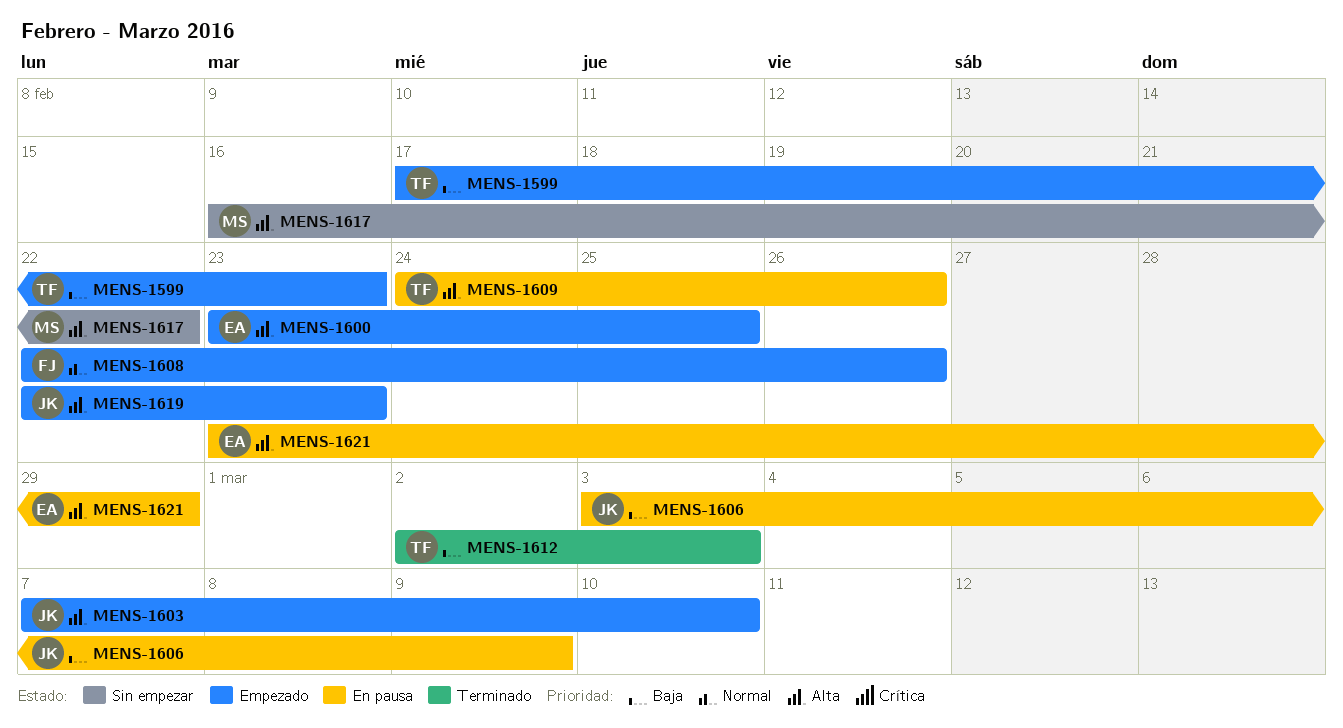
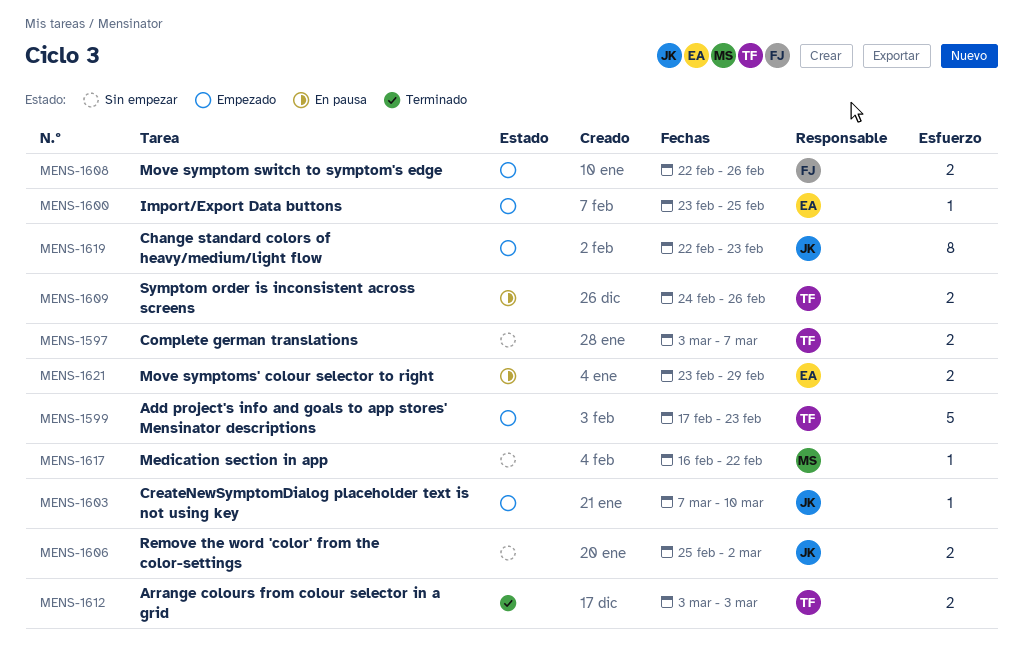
MENS-1597: none -> present
MENS-1606, status: En pausa -> Sin empezar
MENS-1606, start: Mar 3 -> Feb 25
MENS-1606, due: Mar 9 -> Mar 2
MENS-1612, start: Mar 2 -> Mar 3

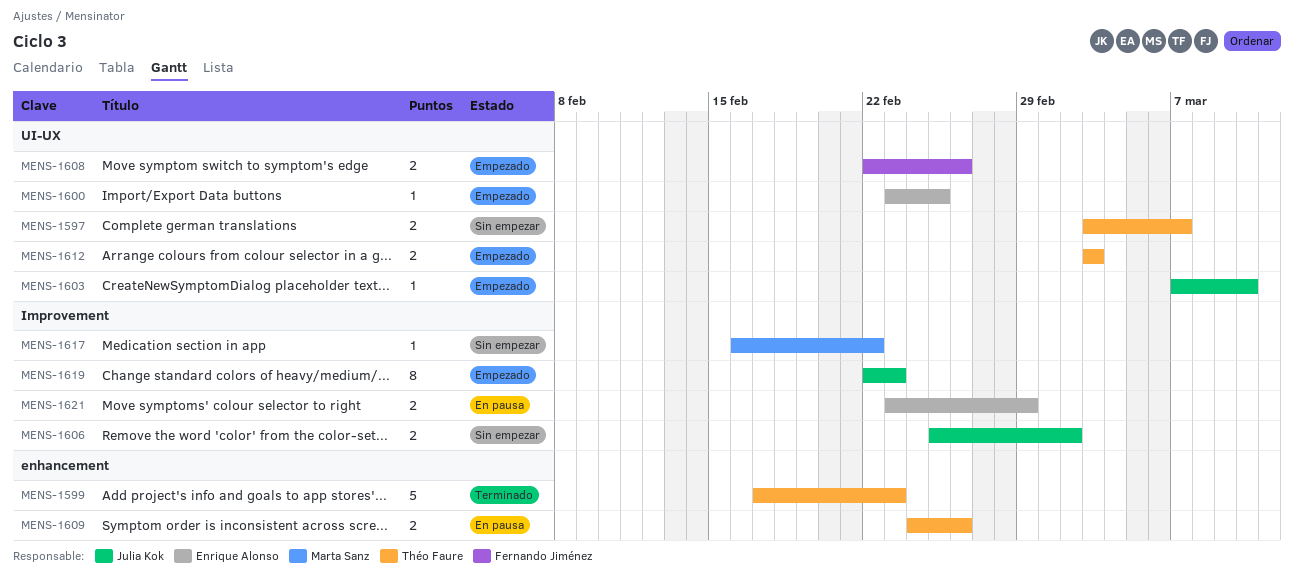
MENS-1599, status: Empezado -> Terminado
MENS-1612, status: Terminado -> Empezado

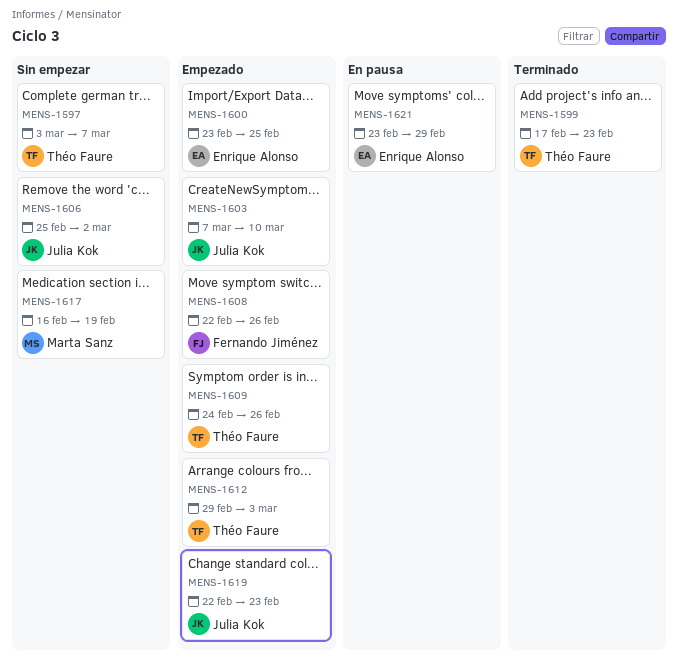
MENS-1609, status: En pausa -> Empezado
MENS-1612, start: Mar 3 -> Feb 29
MENS-1617, due: Feb 22 -> Feb 19

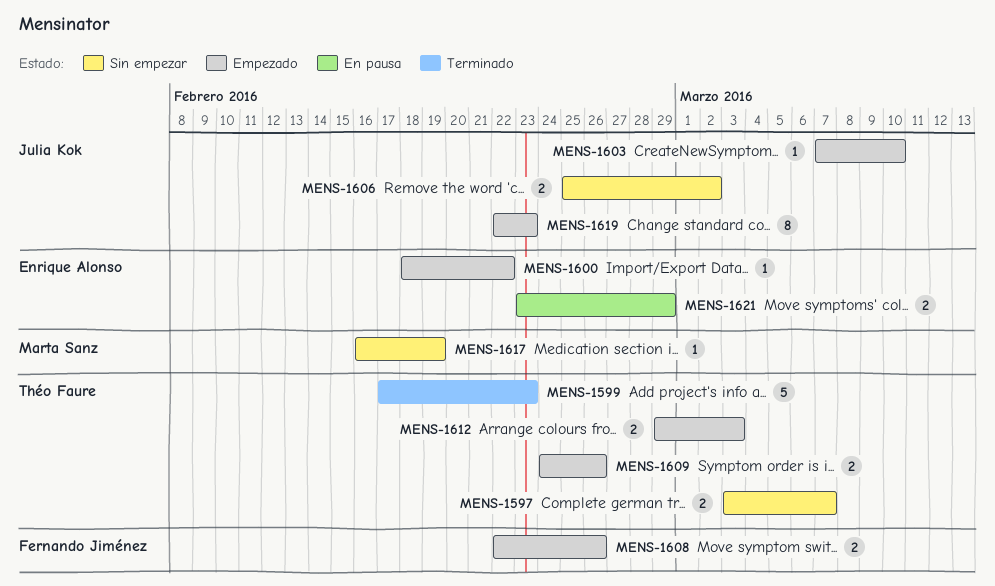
MENS-1600, start: Feb 23 -> Feb 18
MENS-1600, due: Feb 25 -> Feb 22

